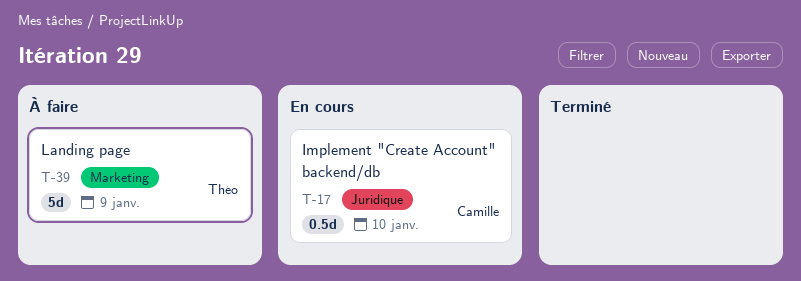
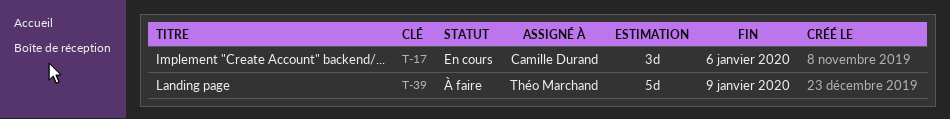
T-17, estimate: 0.5d -> 3d
T-17, due: Jan 10 -> Jan 6

